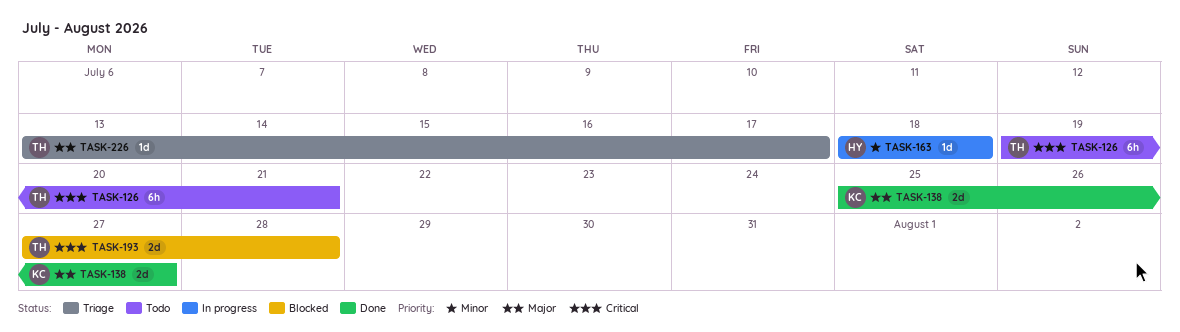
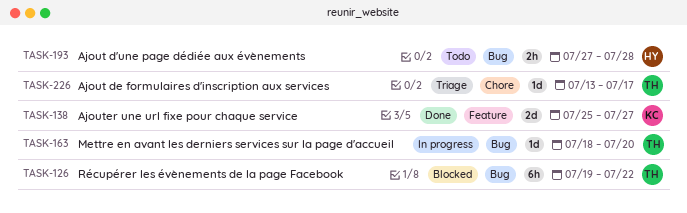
TASK-126, status: Todo -> Blocked
TASK-126, due: Jul 21 -> Jul 22
TASK-163, owner: HY -> TH
TASK-163, due: Jul 18 -> Jul 20
TASK-193, status: Blocked -> Todo
TASK-193, owner: TH -> HY
TASK-193, estimate: 2d -> 2h

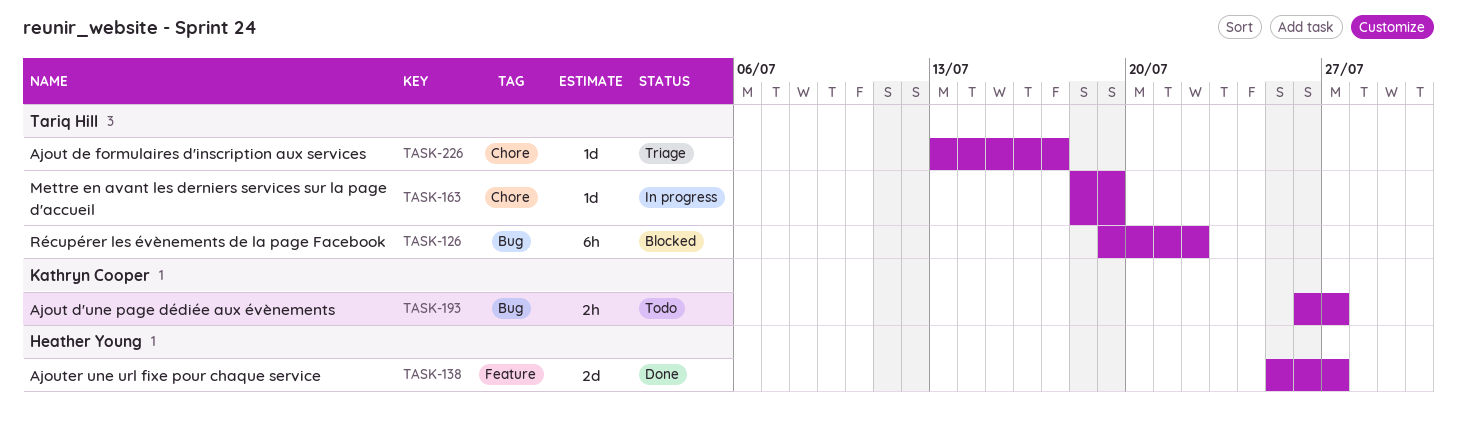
TASK-138, owner: Kathryn Cooper -> Heather Young
TASK-163, label: Bug -> Chore
TASK-163, due: Jul 20 -> Jul 19
TASK-193, owner: Heather Young -> Kathryn Cooper
TASK-193, start: Jul 27 -> Jul 26
TASK-193, due: Jul 28 -> Jul 27

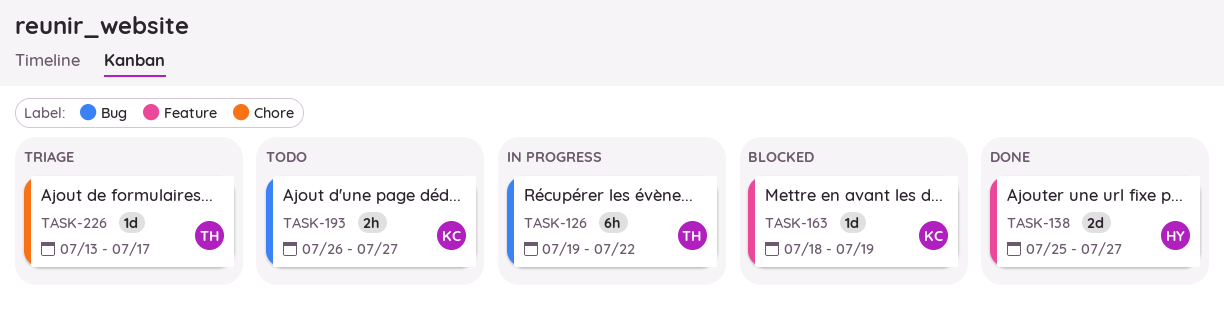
TASK-126, status: Blocked -> In progress
TASK-163, status: In progress -> Blocked
TASK-163, owner: Tariq Hill -> Kathryn Cooper
TASK-163, label: Chore -> Feature

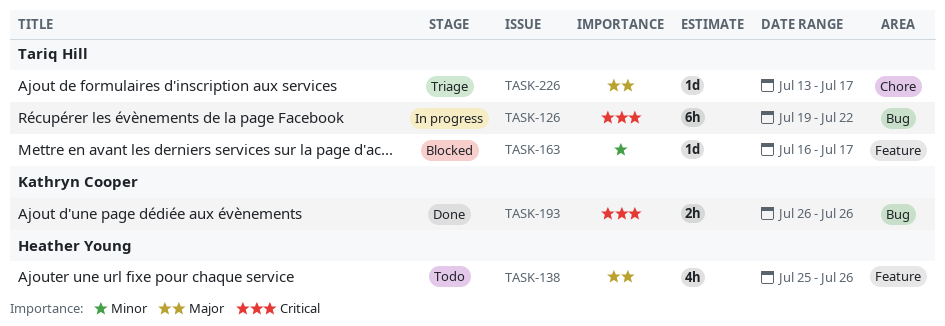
TASK-138, status: Done -> Todo
TASK-138, estimate: 2d -> 4h
TASK-138, due: Jul 27 -> Jul 26
TASK-163, owner: Kathryn Cooper -> Tariq Hill
TASK-163, start: Jul 18 -> Jul 16
TASK-163, due: Jul 19 -> Jul 17
TASK-193, status: Todo -> Done
TASK-193, due: Jul 27 -> Jul 26

